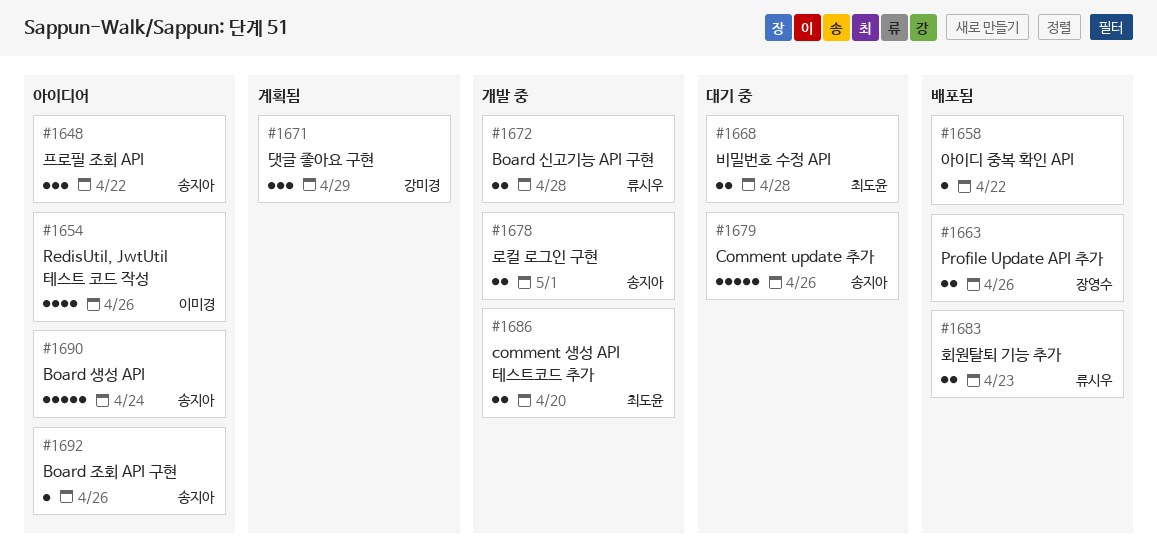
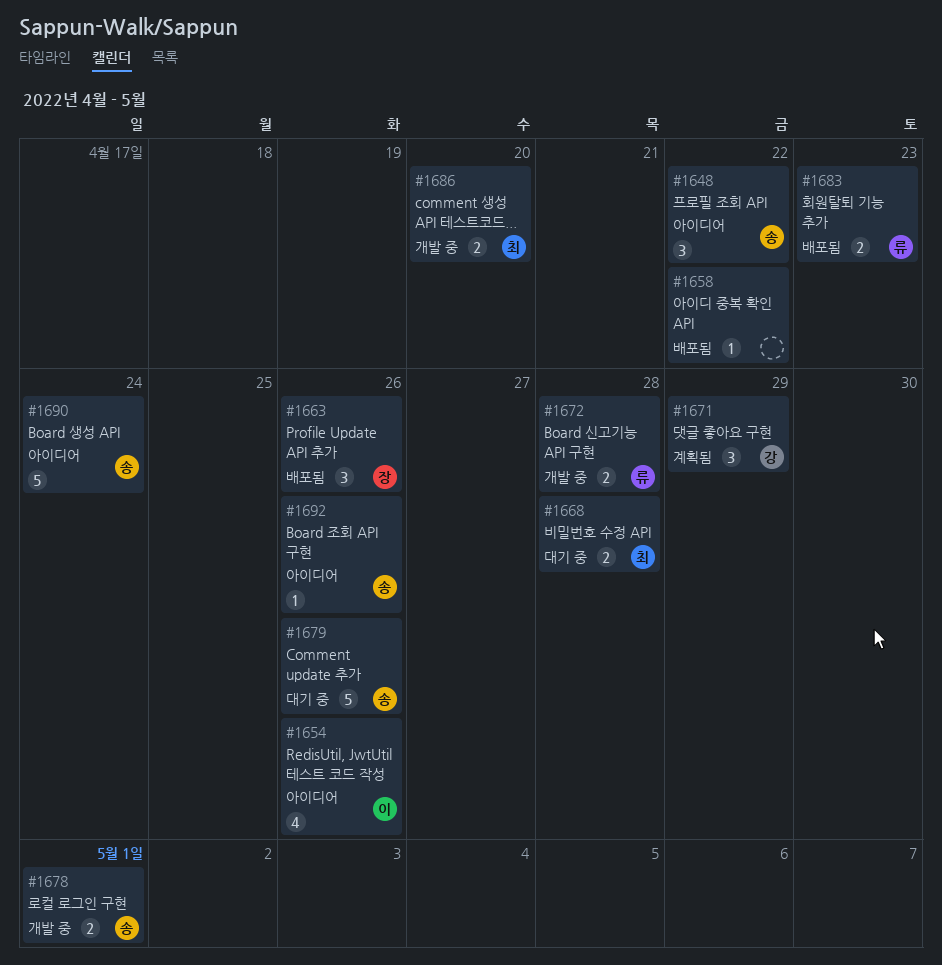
#1663, estimate: 2 -> 3

